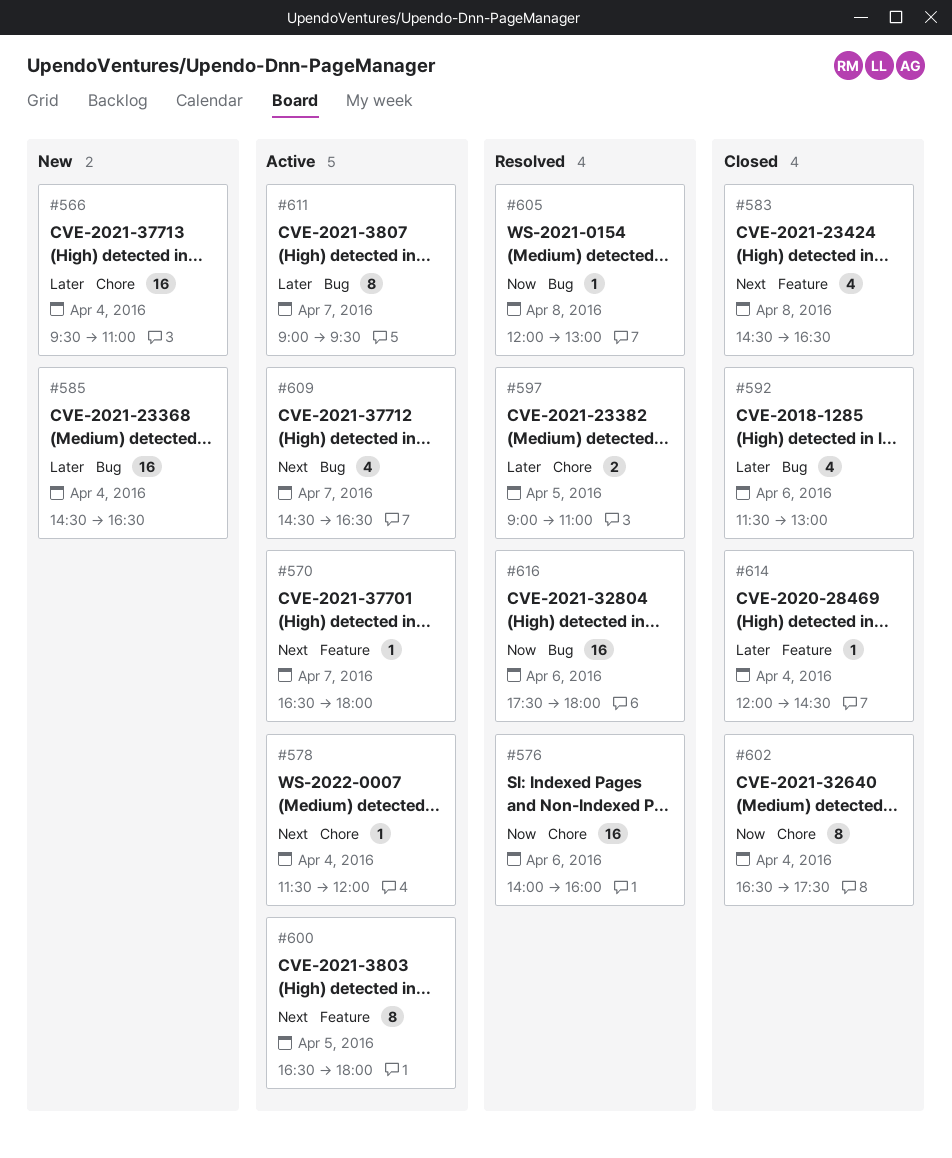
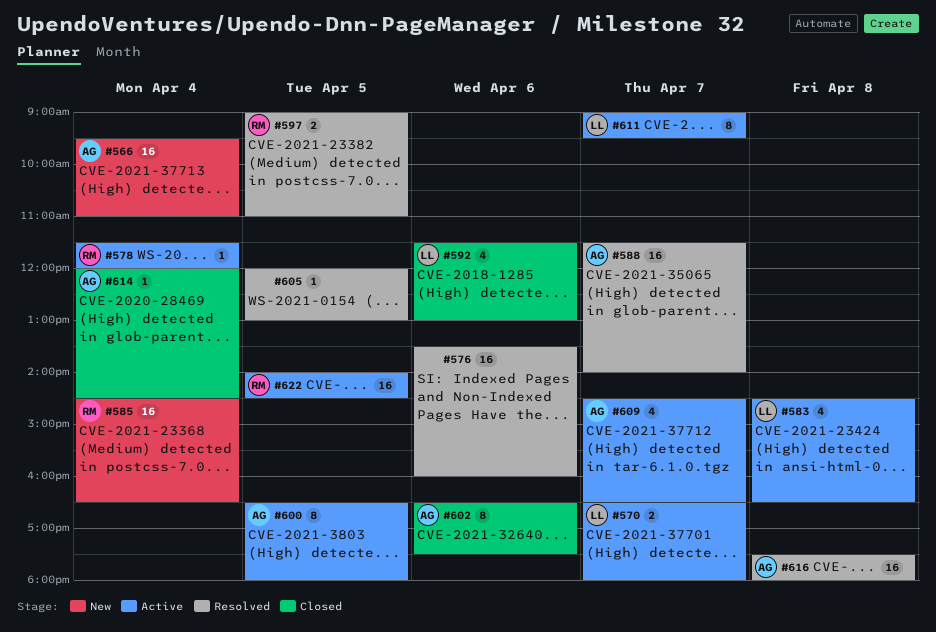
#570, estimate: 1 -> 2
#576, begins: 14:00 -> 13:30
#583, status: Closed -> Active
#588: none -> present
#602, day: Apr 4 -> Apr 6
#605, day: Apr 8 -> Apr 5
#616, day: Apr 6 -> Apr 8
#622: none -> present

